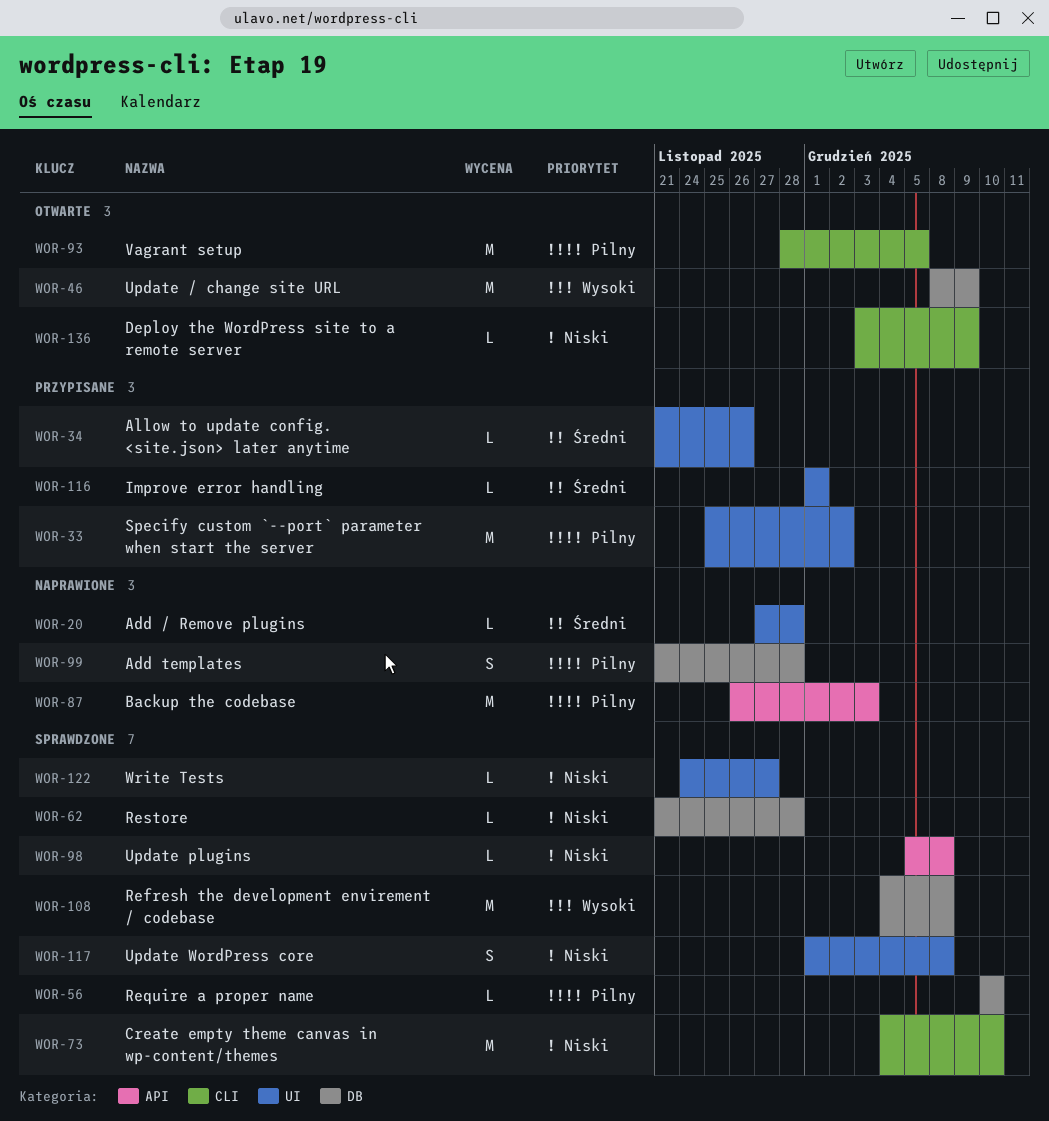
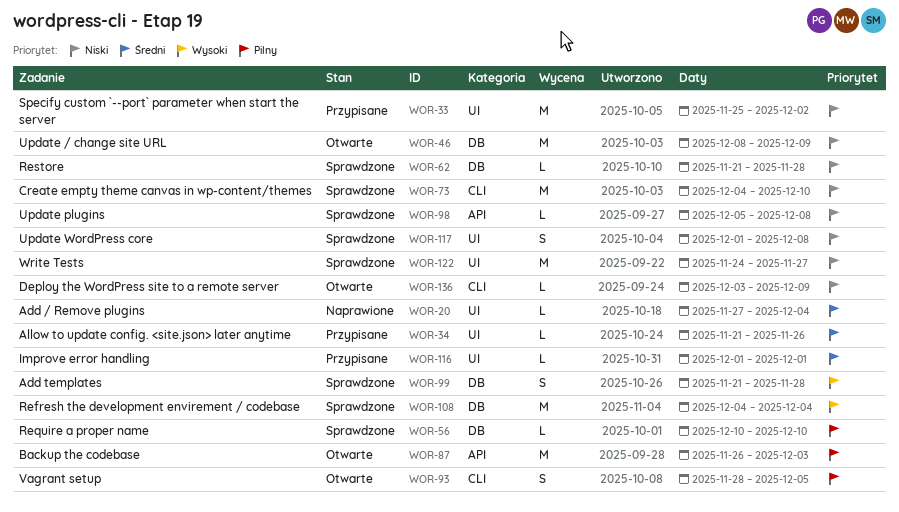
WOR-20, due: Nov 28 -> Dec 4
WOR-33, priority: Pilny -> Niski
WOR-46, priority: Wysoki -> Niski
WOR-87, status: Naprawione -> Otwarte
WOR-93, estimate: M -> S
WOR-99, status: Naprawione -> Sprawdzone
WOR-99, priority: Pilny -> Wysoki
WOR-108, due: Dec 8 -> Dec 4
WOR-122, estimate: L -> M

